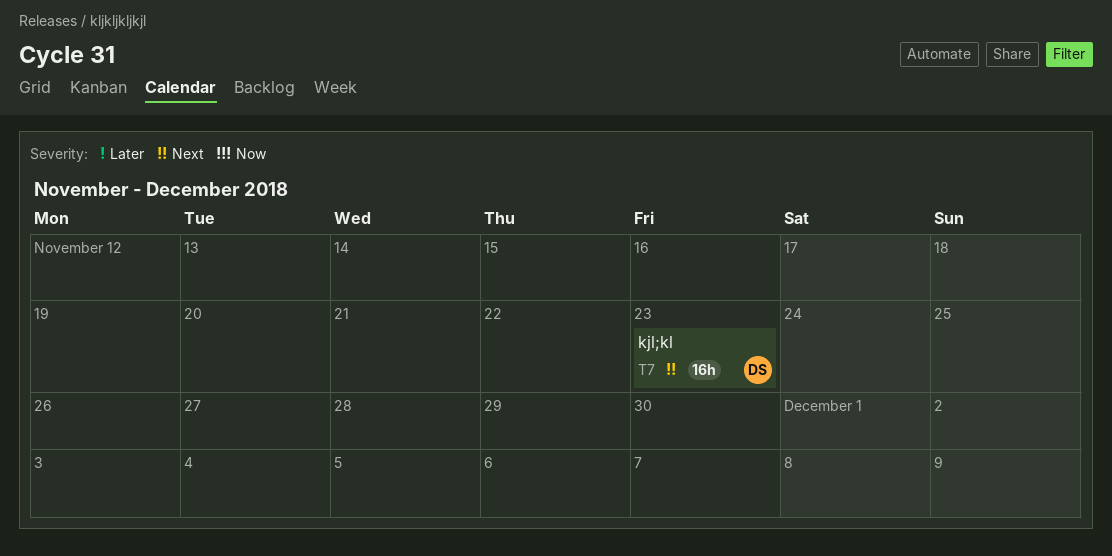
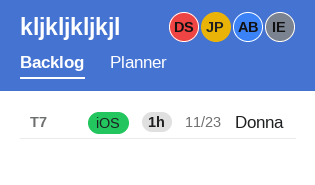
T7, estimate: 16h -> 1h

